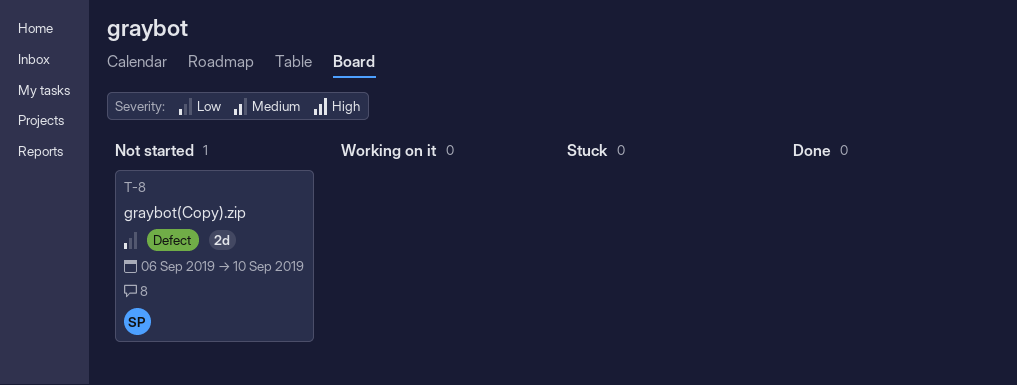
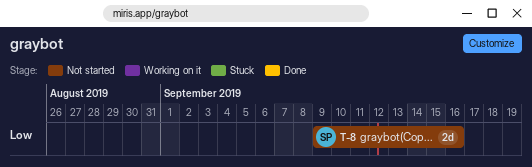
T-8, start: Sep 6 -> Sep 9
T-8, due: Sep 10 -> Sep 16

